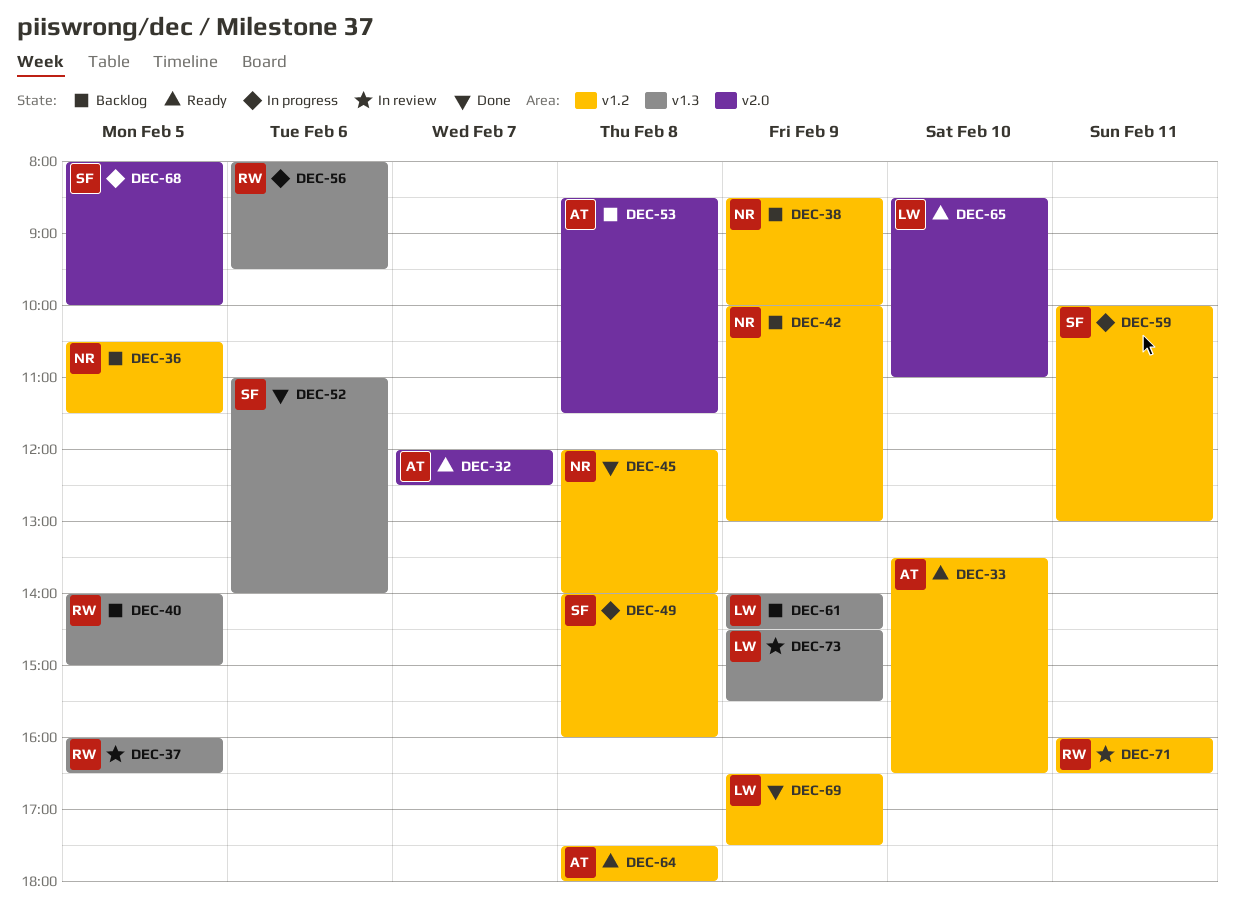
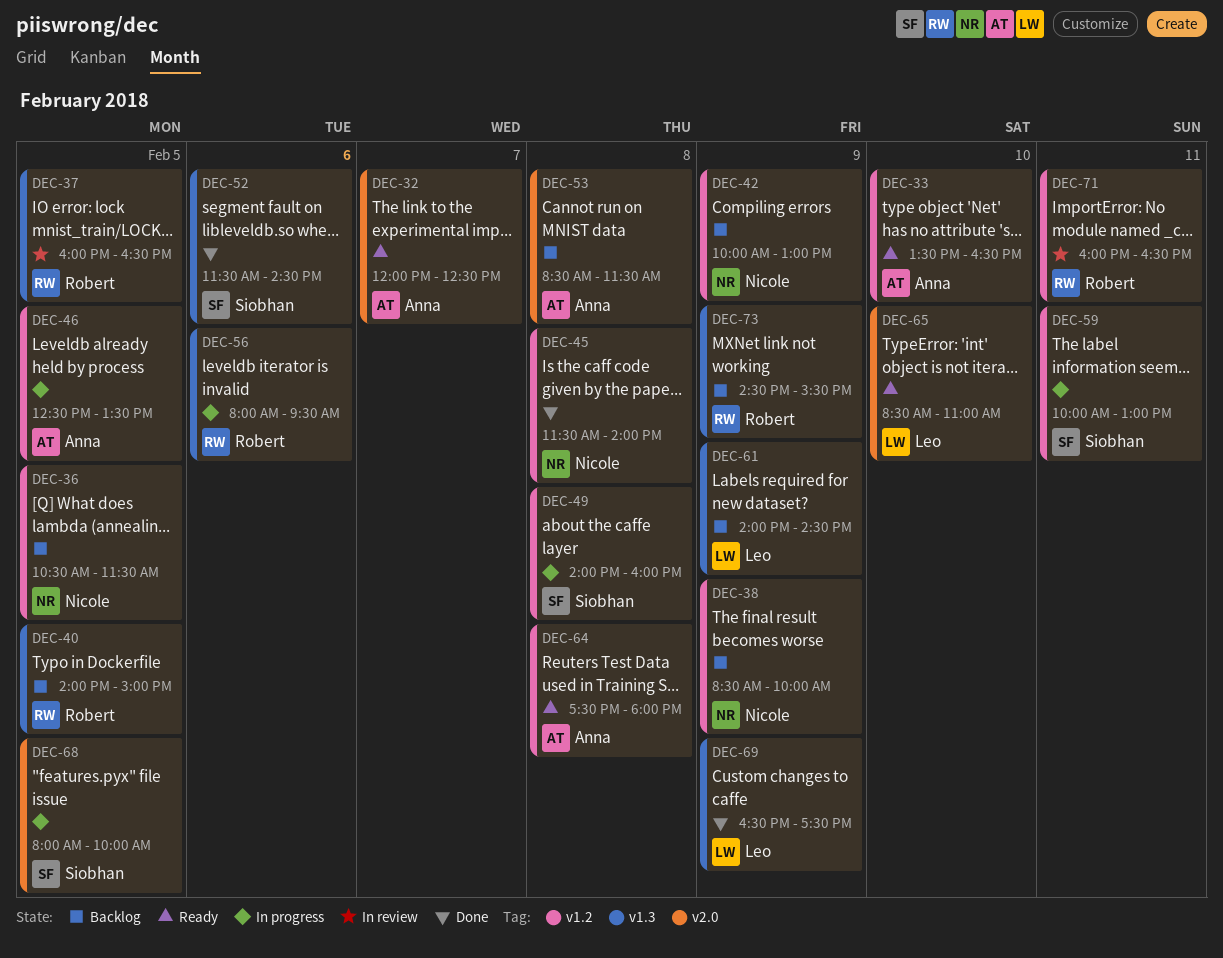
DEC-45, begins: 12:00 -> 11:30
DEC-46: none -> present
DEC-52, begins: 11:00 -> 11:30
DEC-52, ends: 14:00 -> 14:30
DEC-69, label: v1.2 -> v1.3
DEC-73, status: In review -> Backlog
DEC-73, owner: Leo -> Robert

